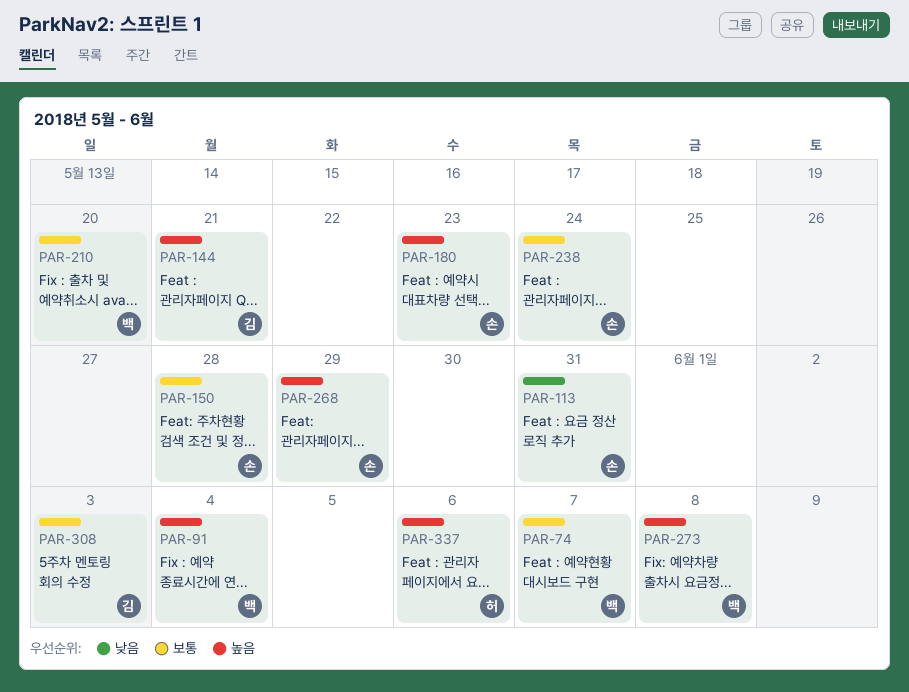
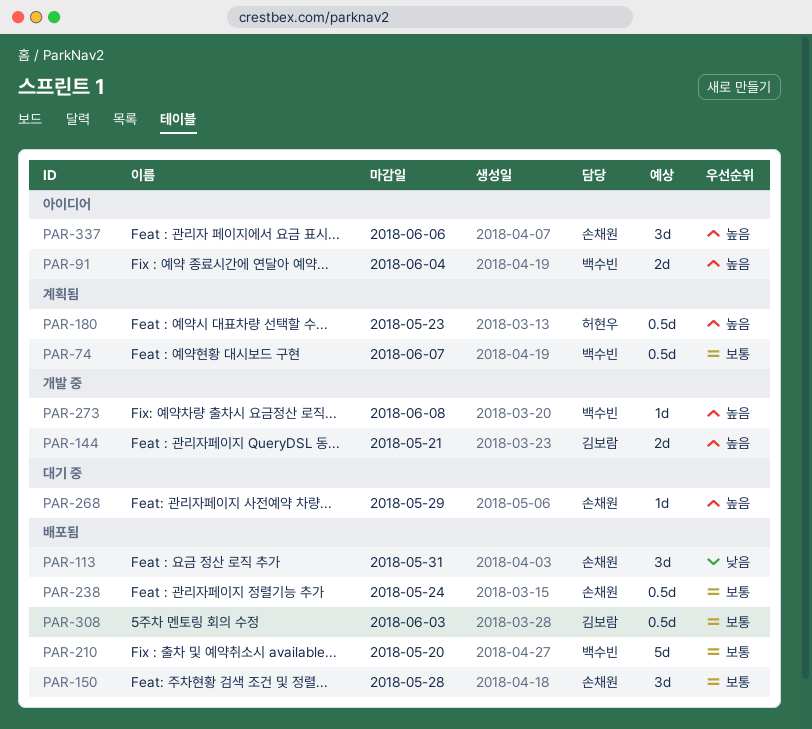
PAR-180, owner: 손채원 -> 허현우
PAR-337, owner: 허현우 -> 손채원

